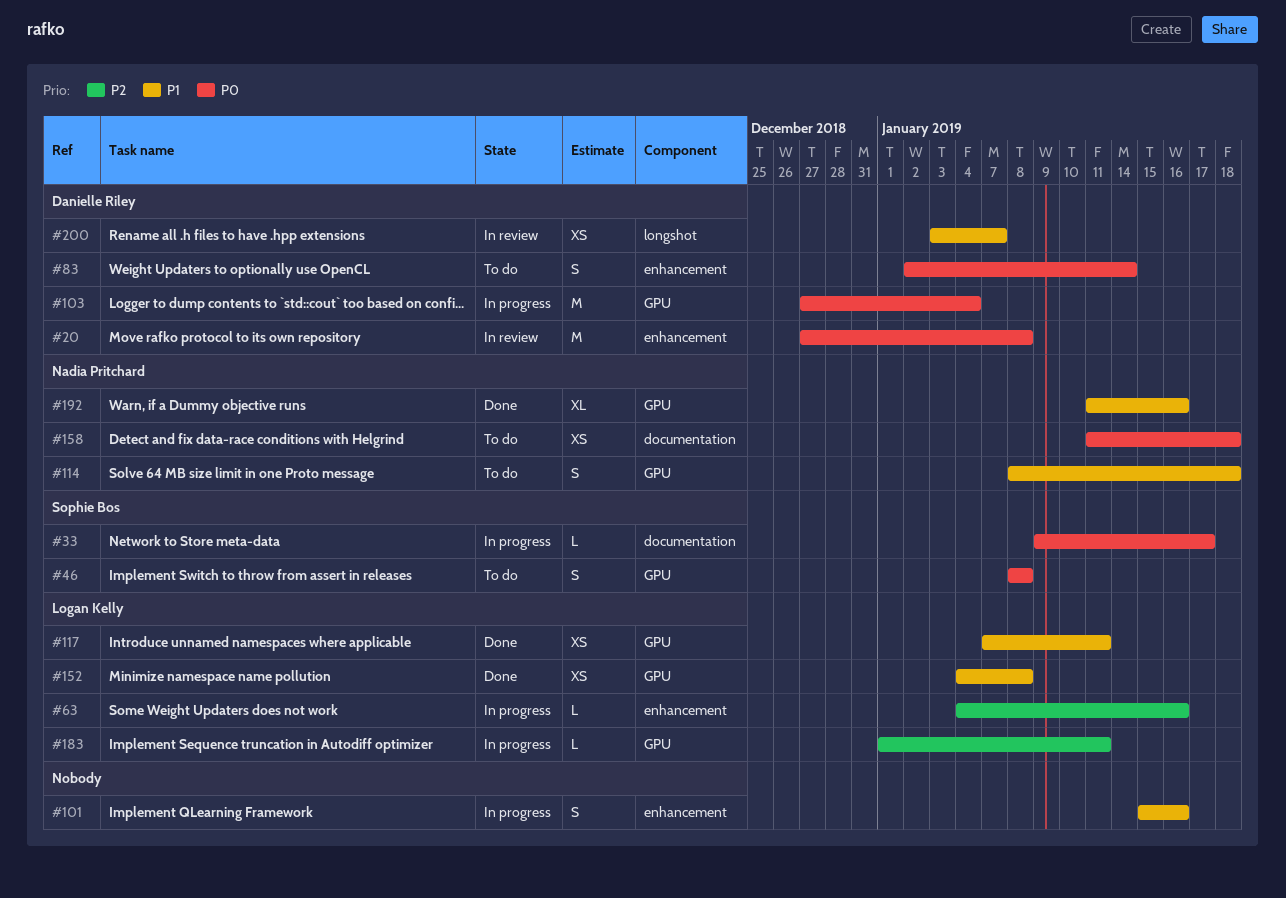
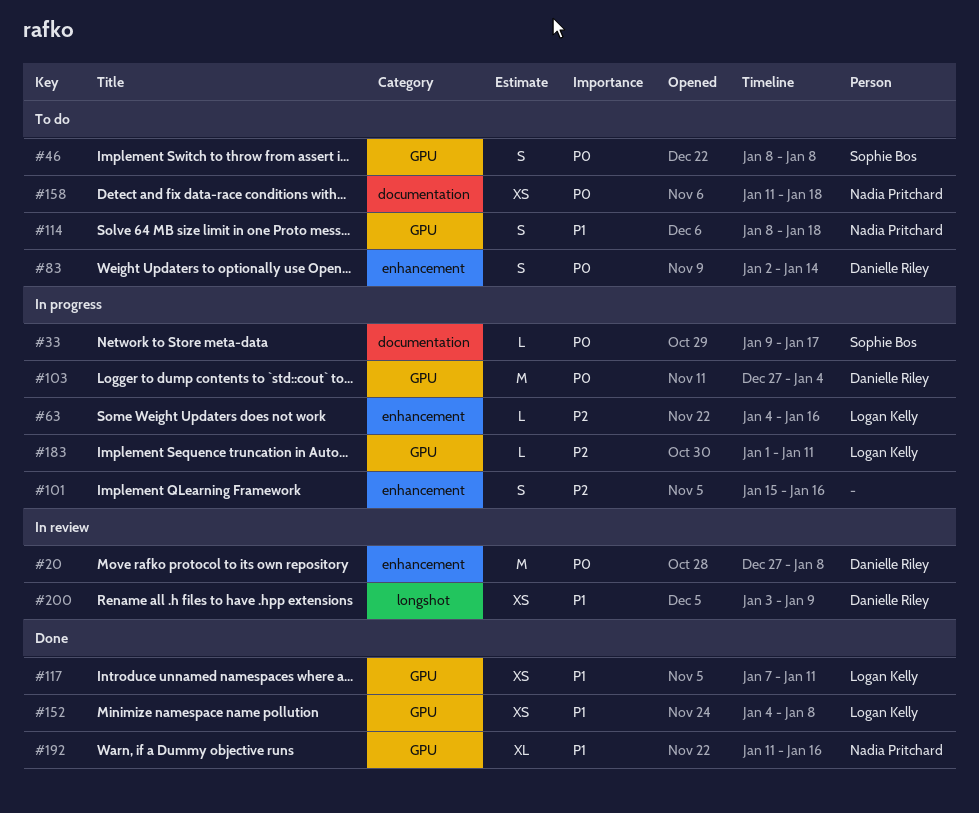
#101, priority: P1 -> P2
#200, due: Jan 7 -> Jan 9

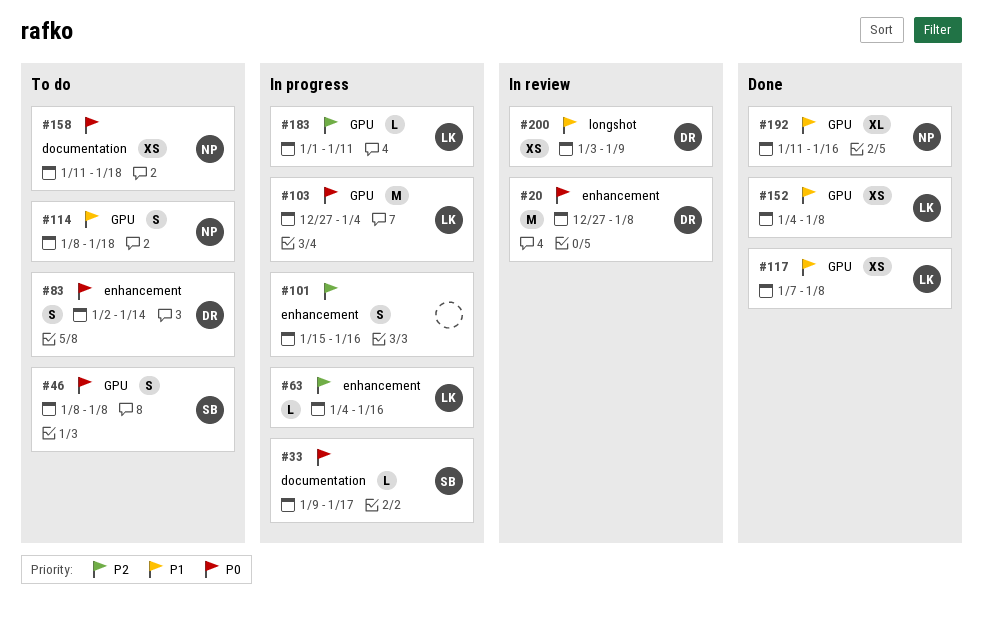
#103, owner: Danielle Riley -> Logan Kelly
#117, due: Jan 11 -> Jan 8

